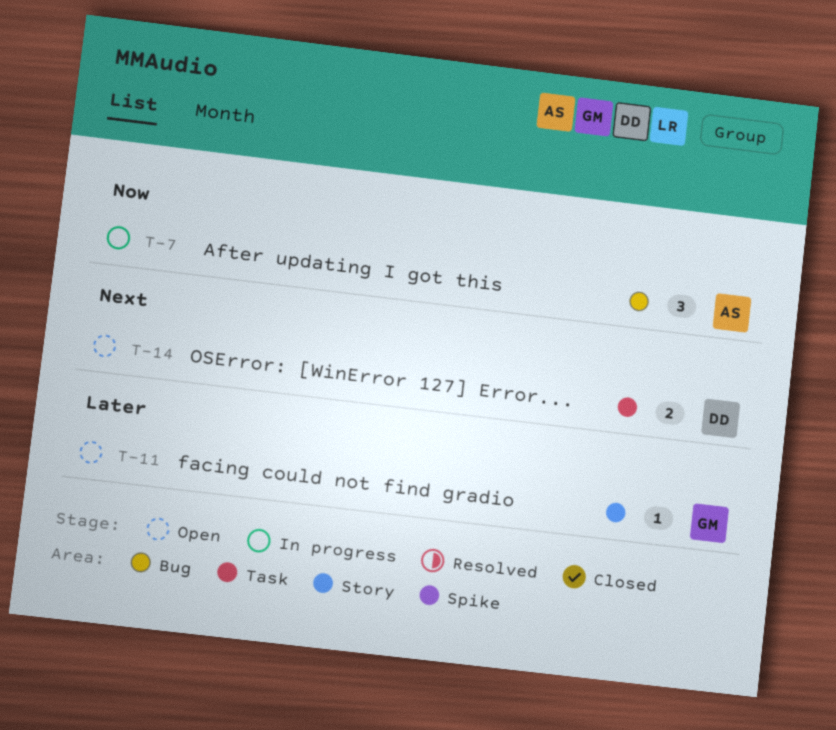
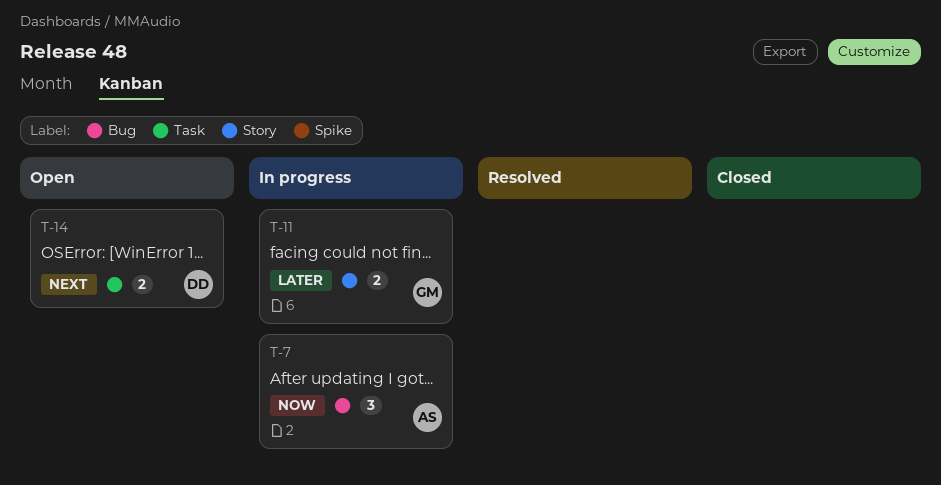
T-11, status: Open -> In progress
T-11, estimate: 1 -> 2

